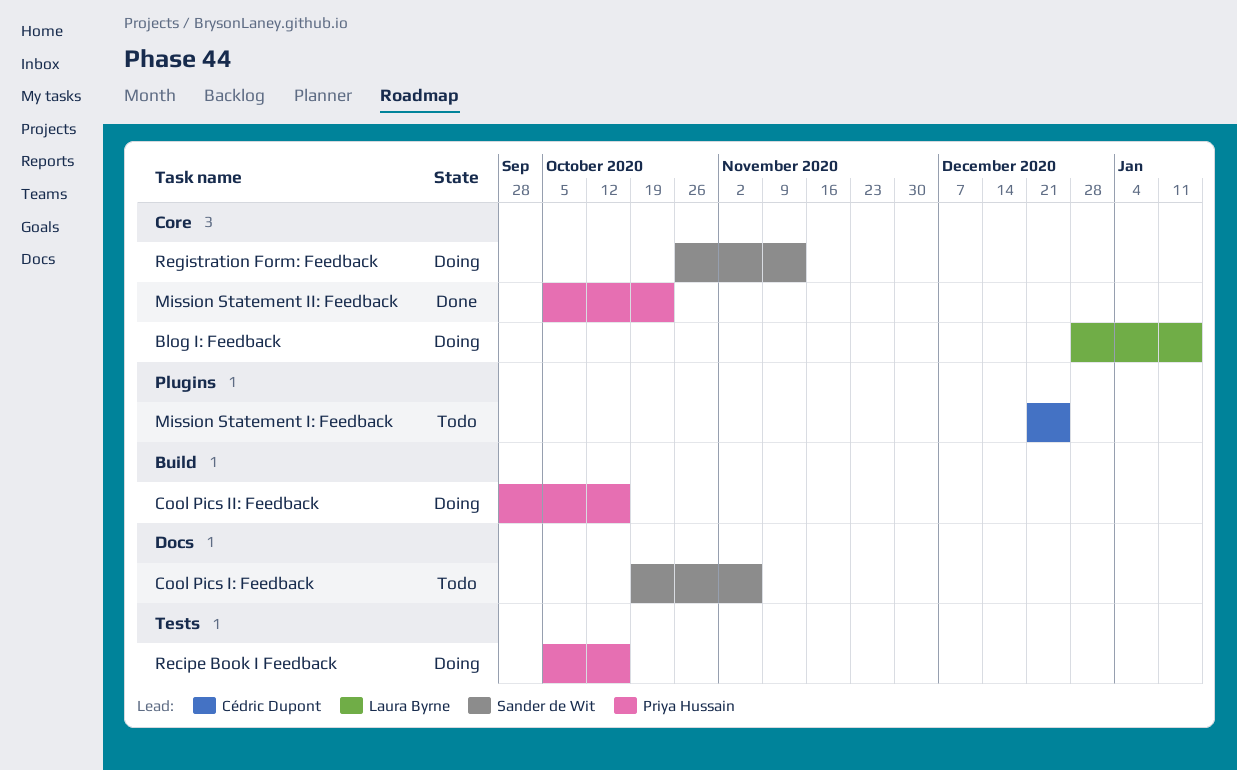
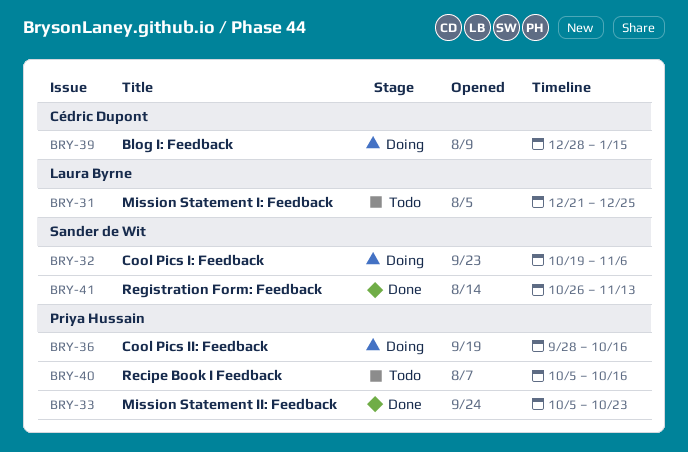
Blog I: Feedback, owner: Laura Byrne -> Cédric Dupont
Cool Pics I: Feedback, status: Todo -> Doing
Mission Statement I: Feedback, owner: Cédric Dupont -> Laura Byrne
Recipe Book I Feedback, status: Doing -> Todo
Registration Form: Feedback, status: Doing -> Done

